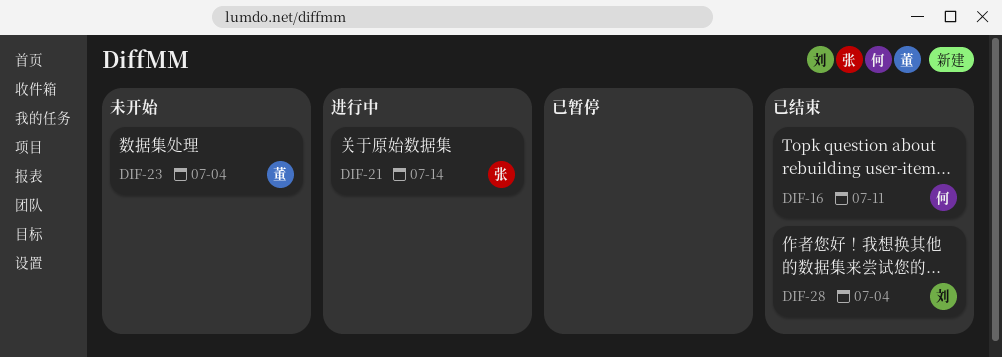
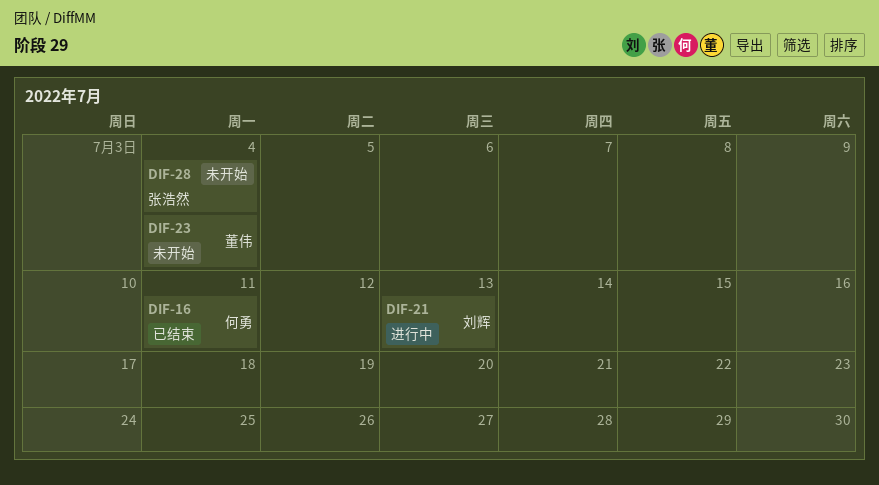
DIF-21, owner: 张浩然 -> 刘辉
DIF-21, due: Jul 14 -> Jul 13
DIF-28, status: 已结束 -> 未开始
DIF-28, owner: 刘辉 -> 张浩然

